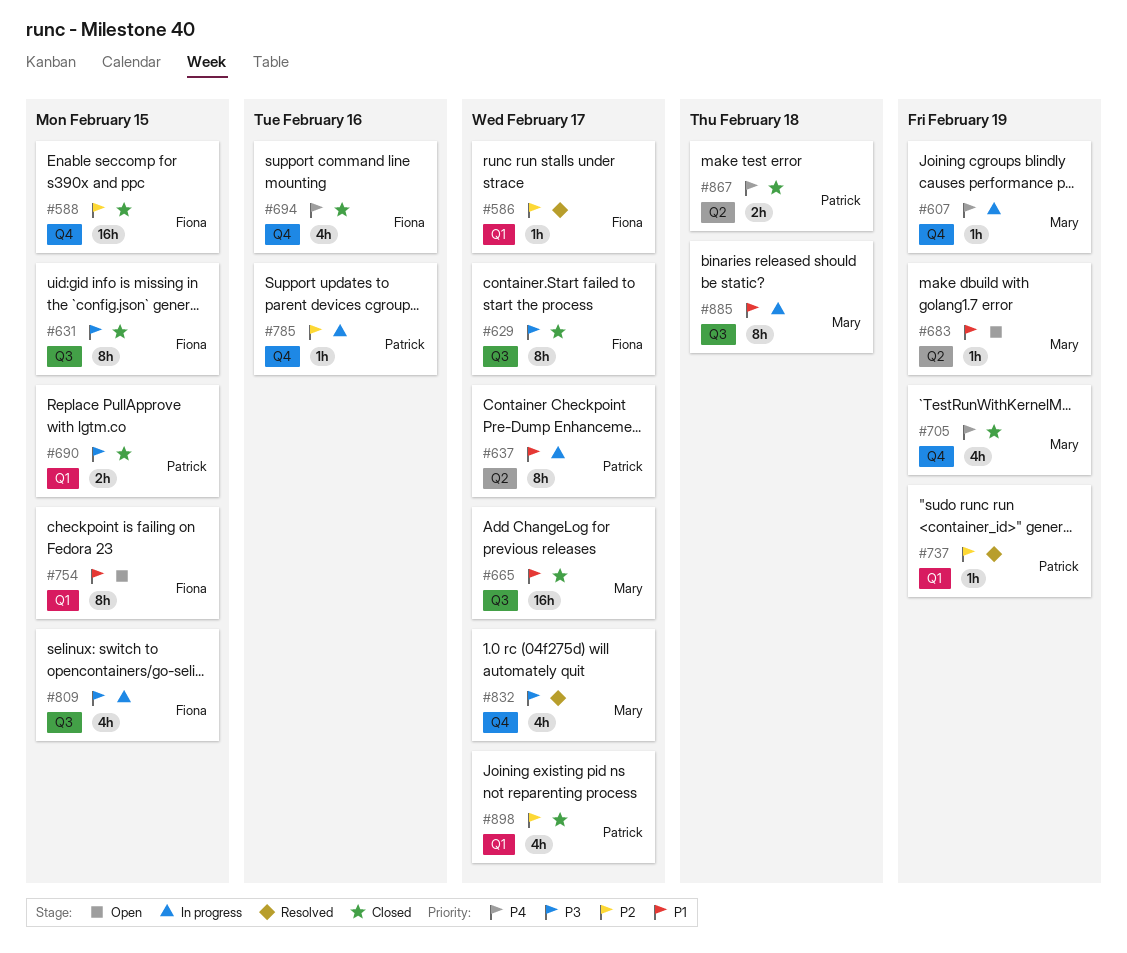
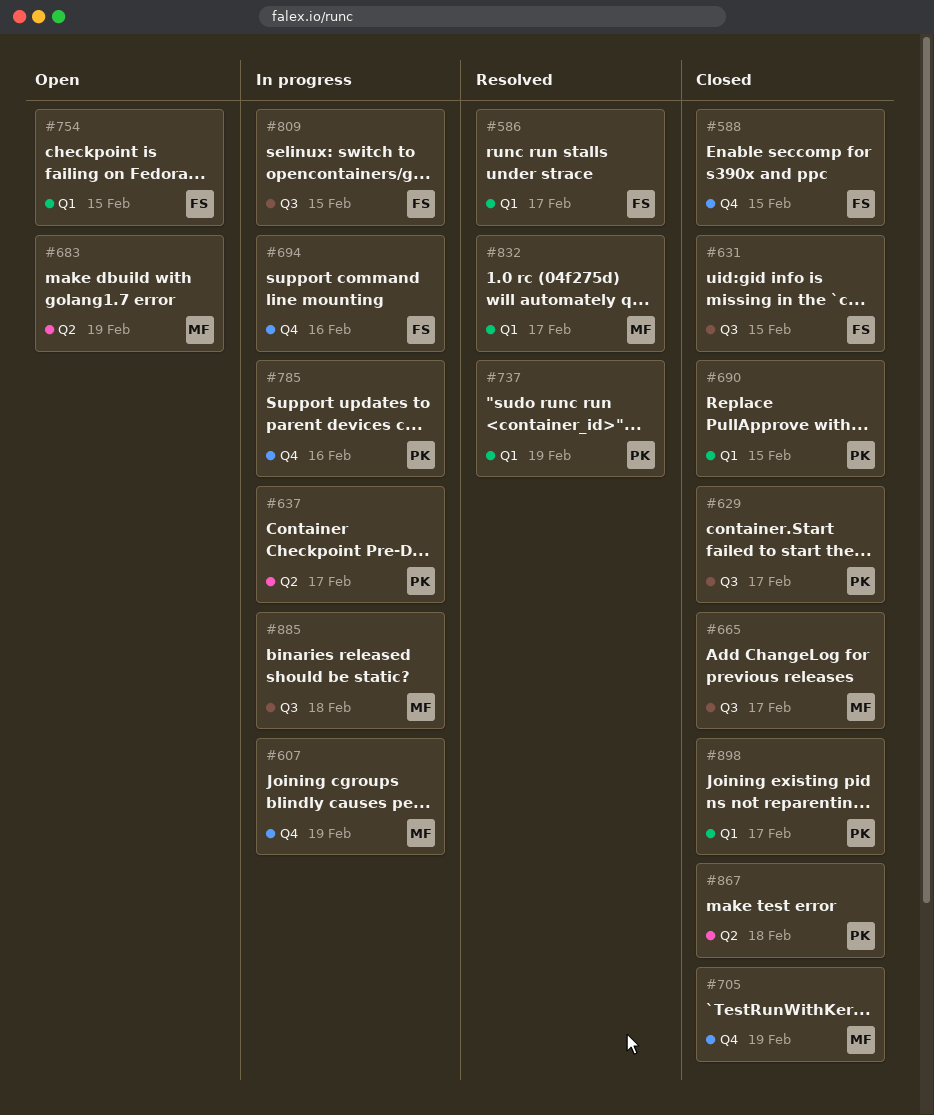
#629, owner: Fiona -> Patrick
#694, status: Closed -> In progress
#832, label: Q4 -> Q1

